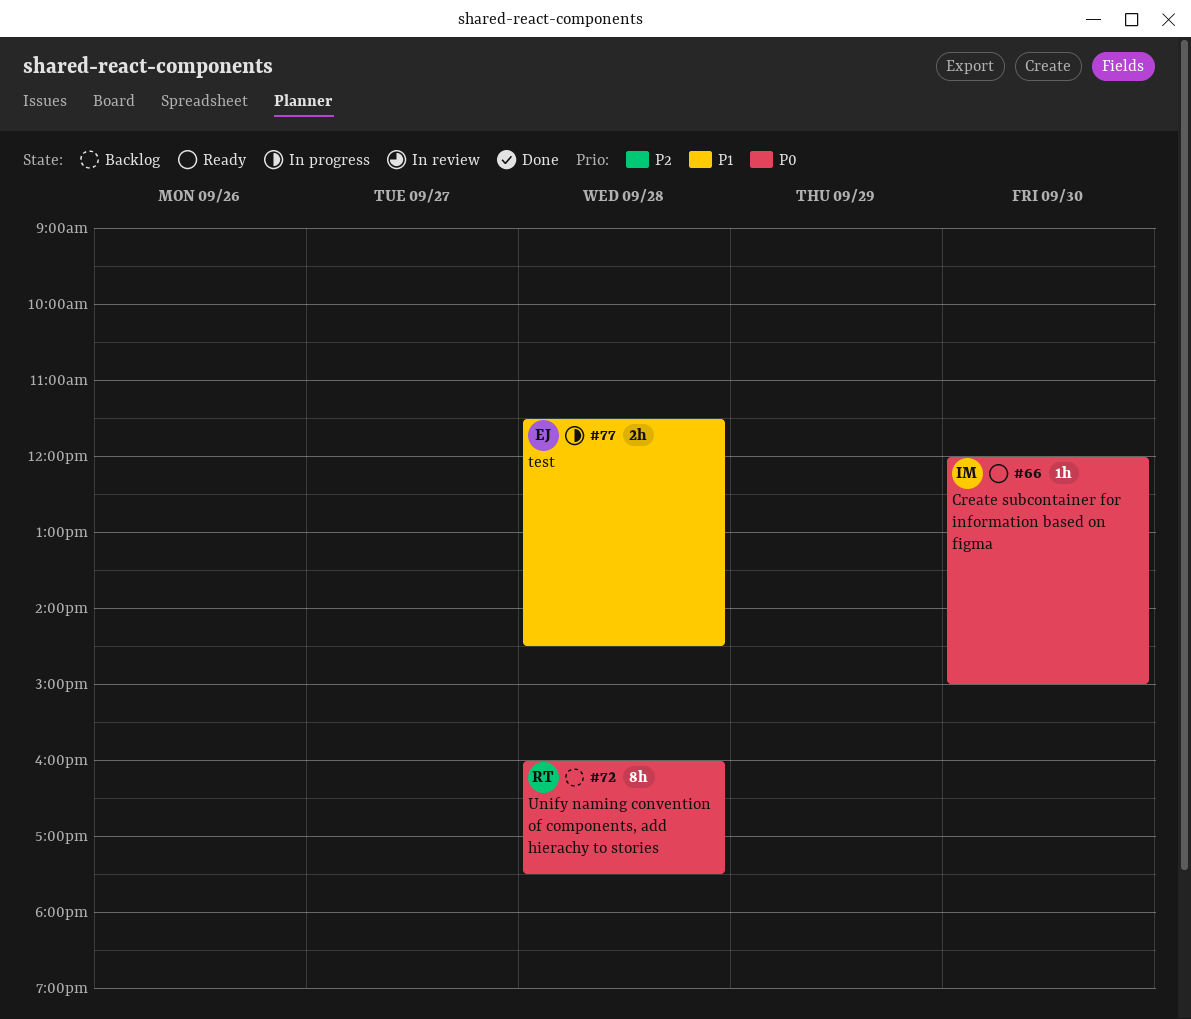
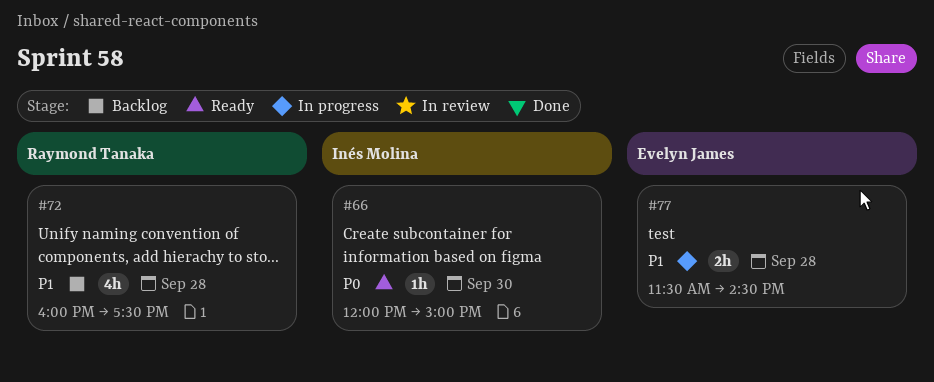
#72, priority: P0 -> P1
#72, estimate: 8h -> 4h

